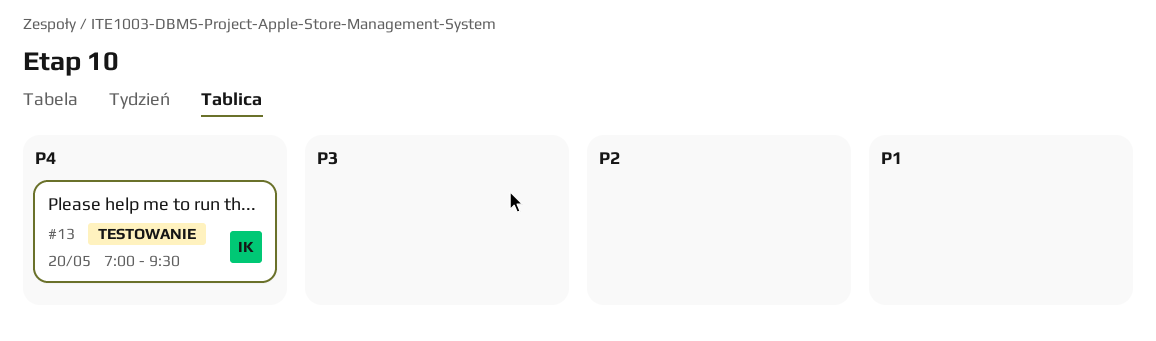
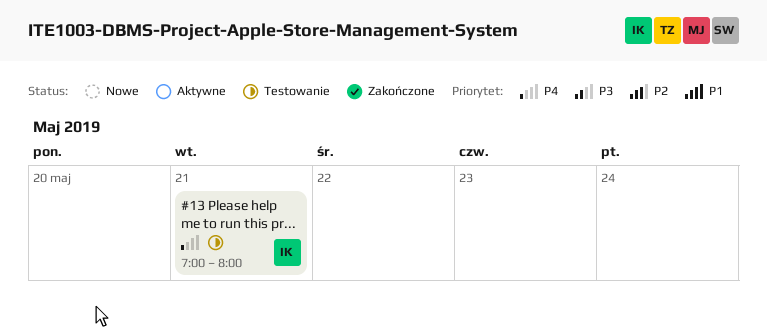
#13, day: May 20 -> May 21
#13, ends: 09:30 -> 08:00

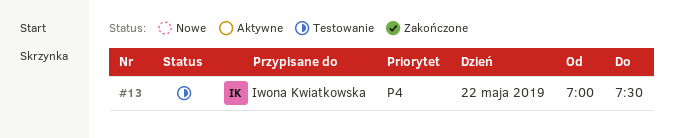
#13, day: May 21 -> May 22
#13, ends: 08:00 -> 07:30

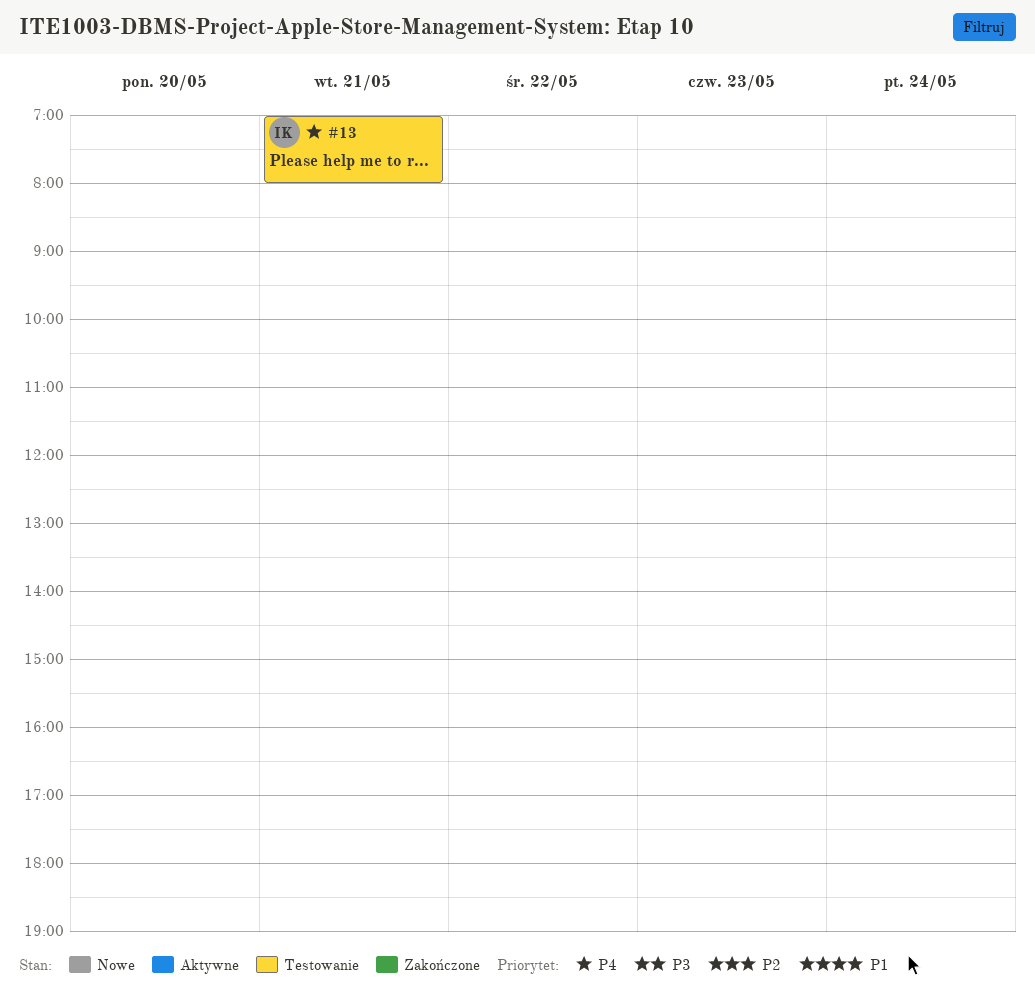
#13, day: May 22 -> May 21
#13, ends: 07:30 -> 08:00

